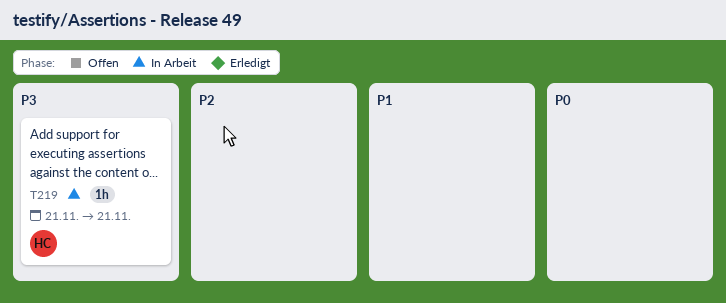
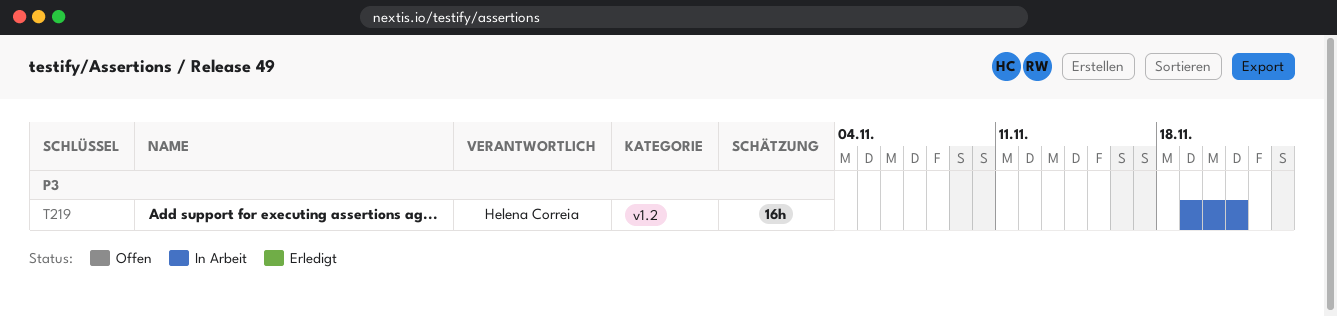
T219, estimate: 1h -> 16h
T219, start: Nov 21 -> Nov 19

